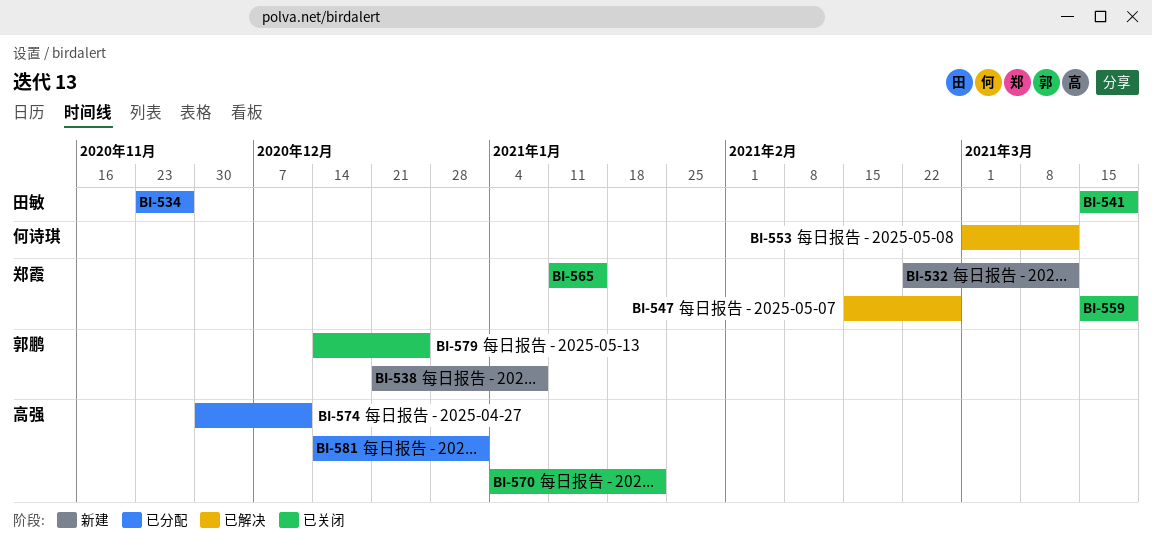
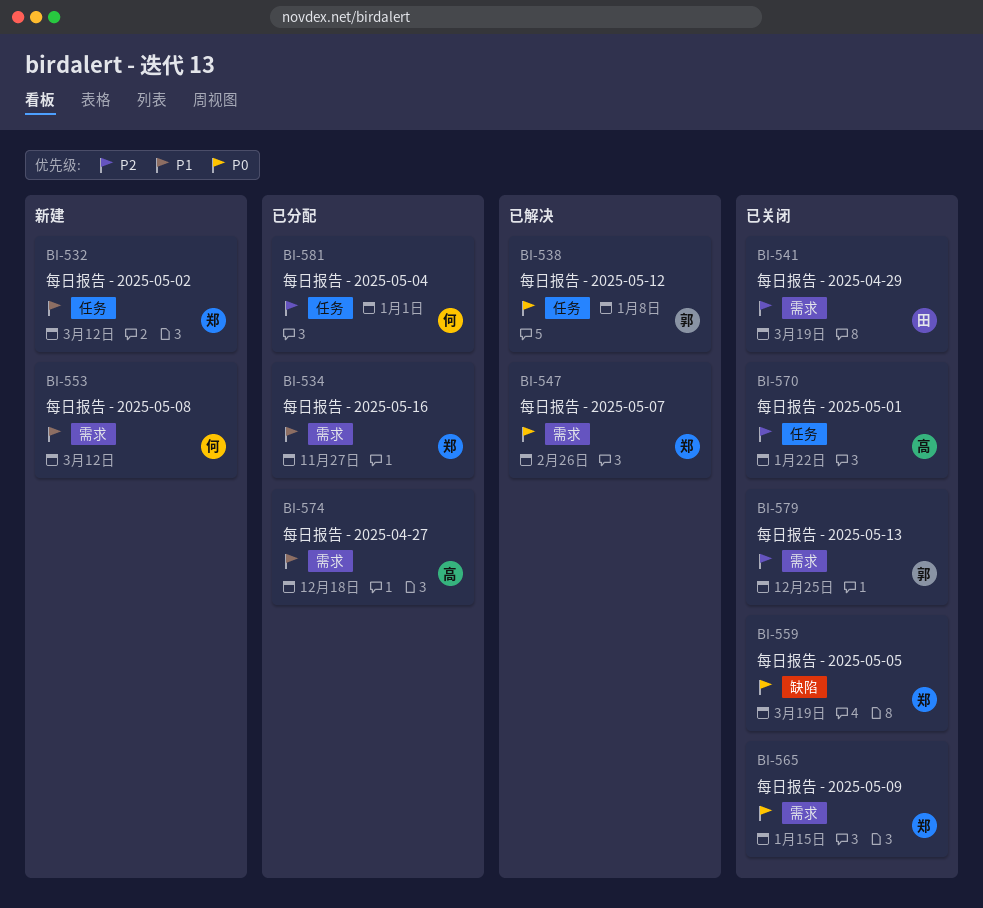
BI-534, owner: 田敏 -> 郑霞
BI-538, status: 新建 -> 已解决
BI-553, status: 已解决 -> 新建
BI-574, due: Dec 11 -> Dec 18
BI-581, owner: 高强 -> 何诗琪

